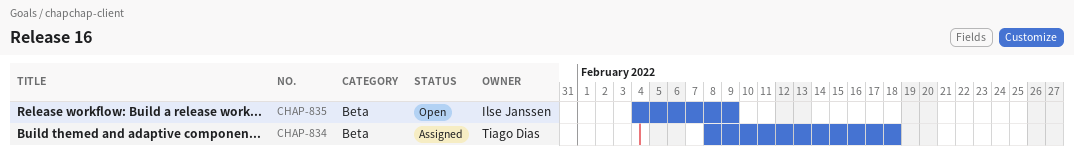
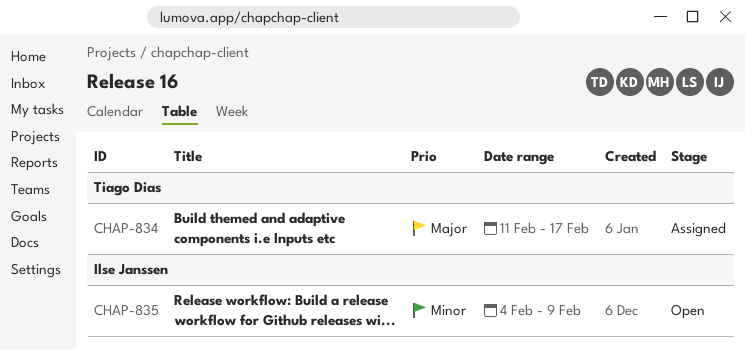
CHAP-834, start: Feb 8 -> Feb 11
CHAP-834, due: Feb 18 -> Feb 17

